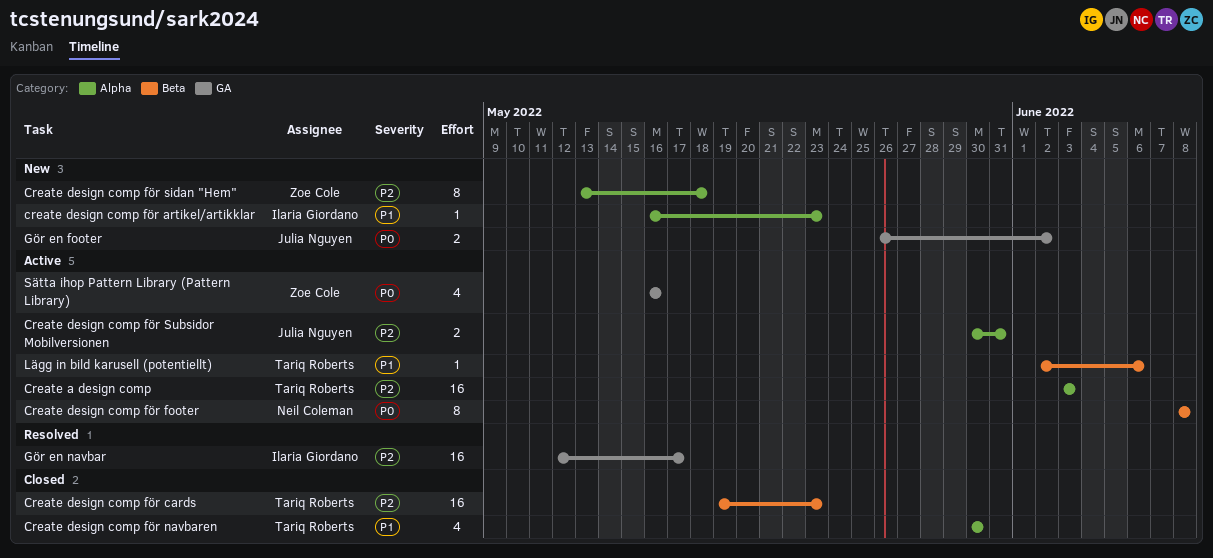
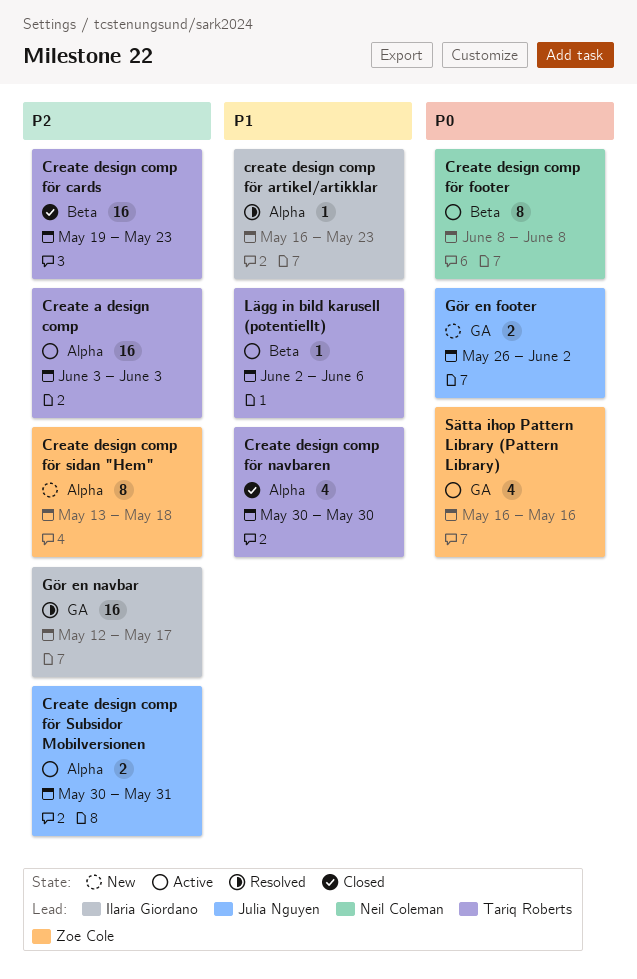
create design comp för artikel/artikklar, status: New -> Resolved

